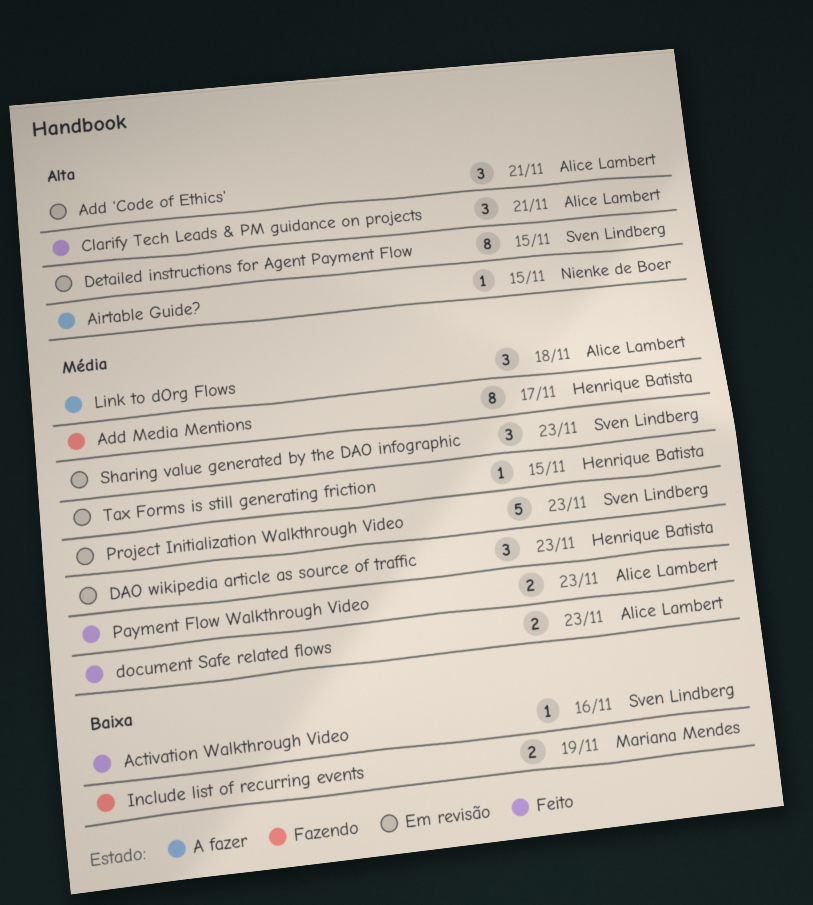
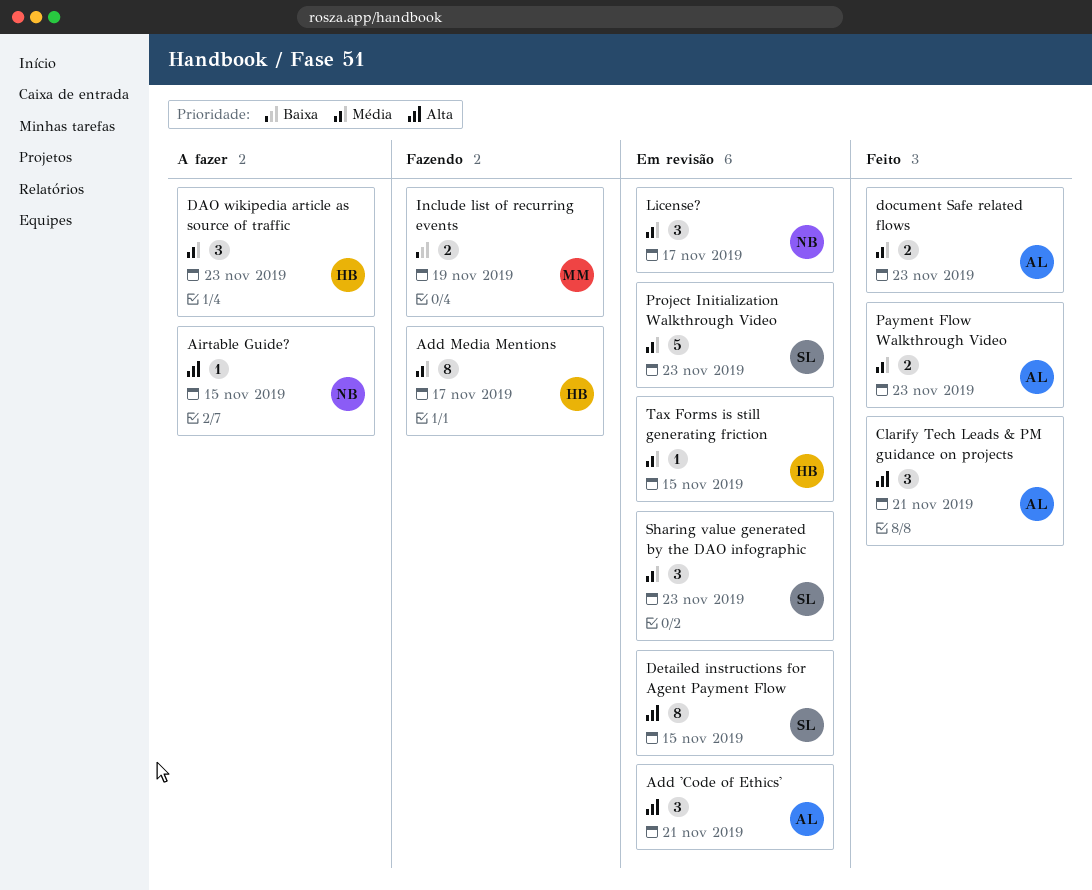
Activation Walkthrough Video: present -> none
DAO wikipedia article as source of traffic, status: Em revisão -> A fazer
License?: none -> present
Link to dOrg Flows: present -> none

